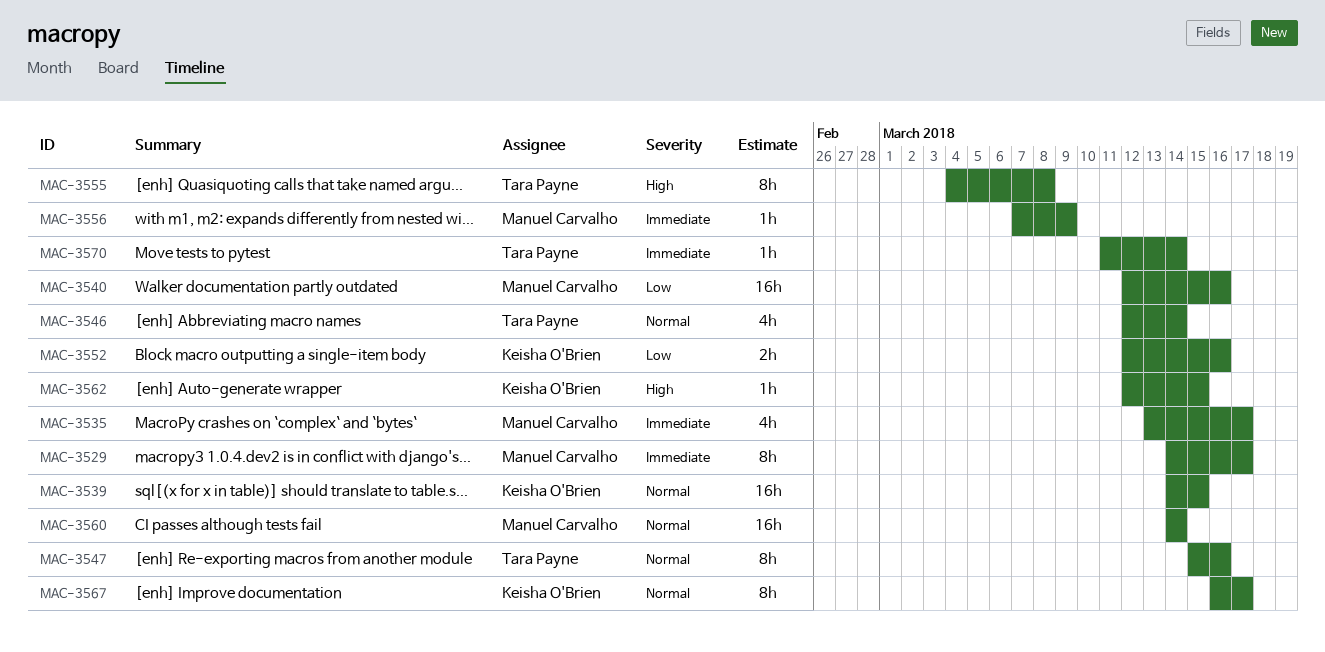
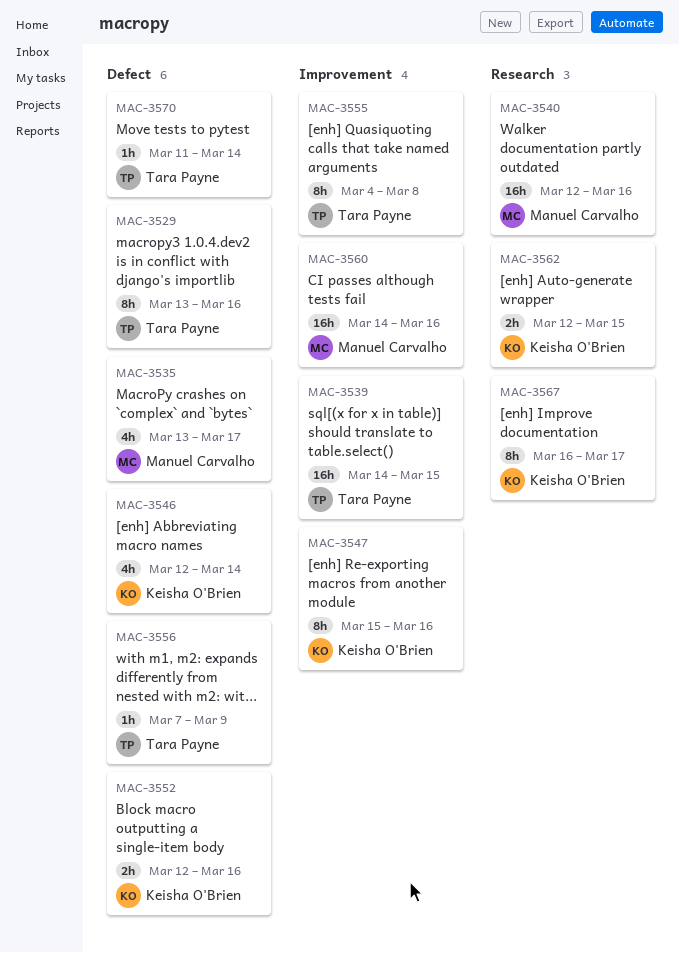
MAC-3529, owner: Manuel Carvalho -> Tara Payne
MAC-3529, start: Mar 14 -> Mar 13
MAC-3529, due: Mar 17 -> Mar 16
MAC-3539, owner: Keisha O'Brien -> Tara Payne
MAC-3546, owner: Tara Payne -> Keisha O'Brien
MAC-3547, owner: Tara Payne -> Keisha O'Brien
MAC-3556, owner: Manuel Carvalho -> Tara Payne
MAC-3560, due: Mar 14 -> Mar 16
MAC-3562, estimate: 1h -> 2h

